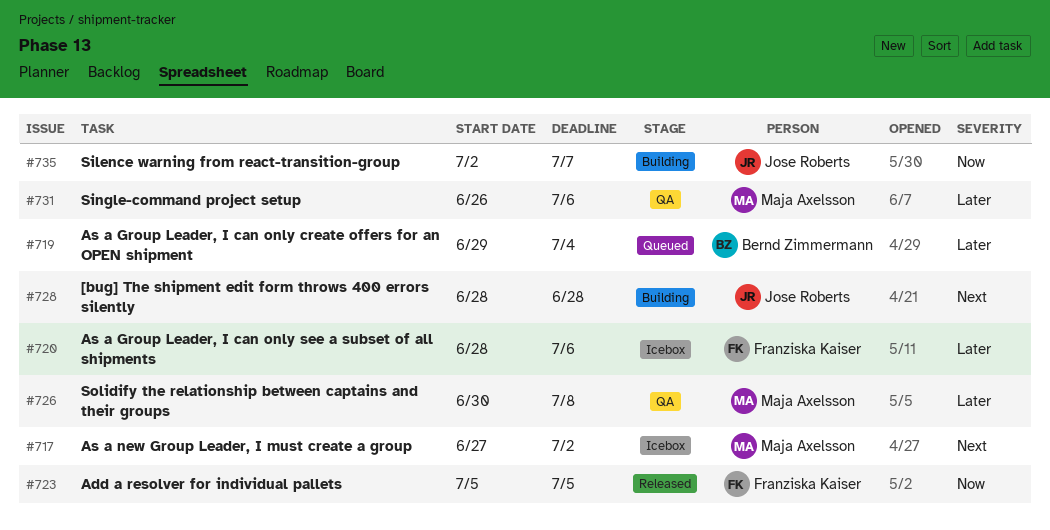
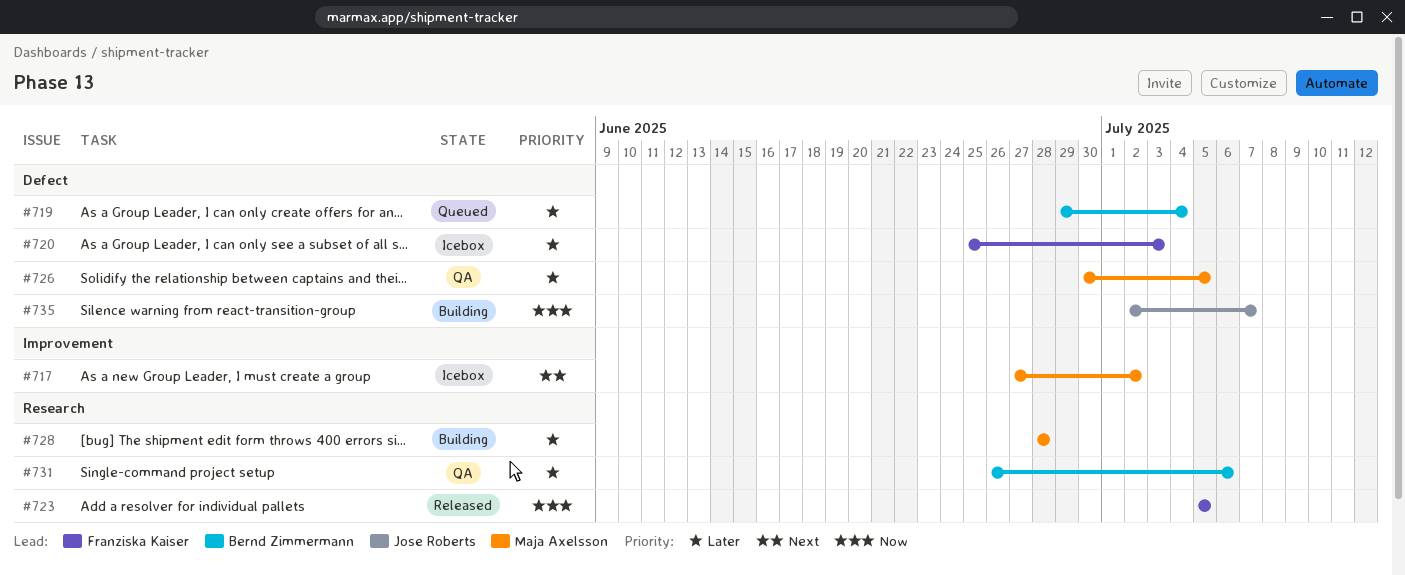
#720, start: Jun 28 -> Jun 25
#720, due: Jul 6 -> Jul 3
#726, due: Jul 8 -> Jul 5
#728, owner: Jose Roberts -> Maja Axelsson
#728, priority: Next -> Later
#731, owner: Maja Axelsson -> Bernd Zimmermann

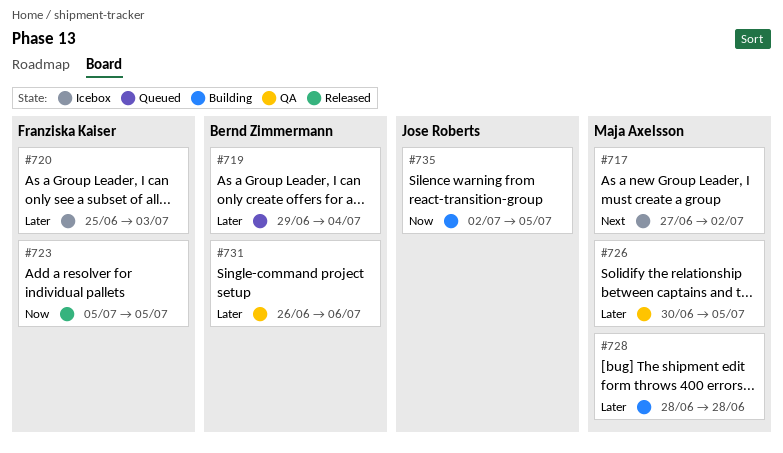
#735, due: Jul 7 -> Jul 5

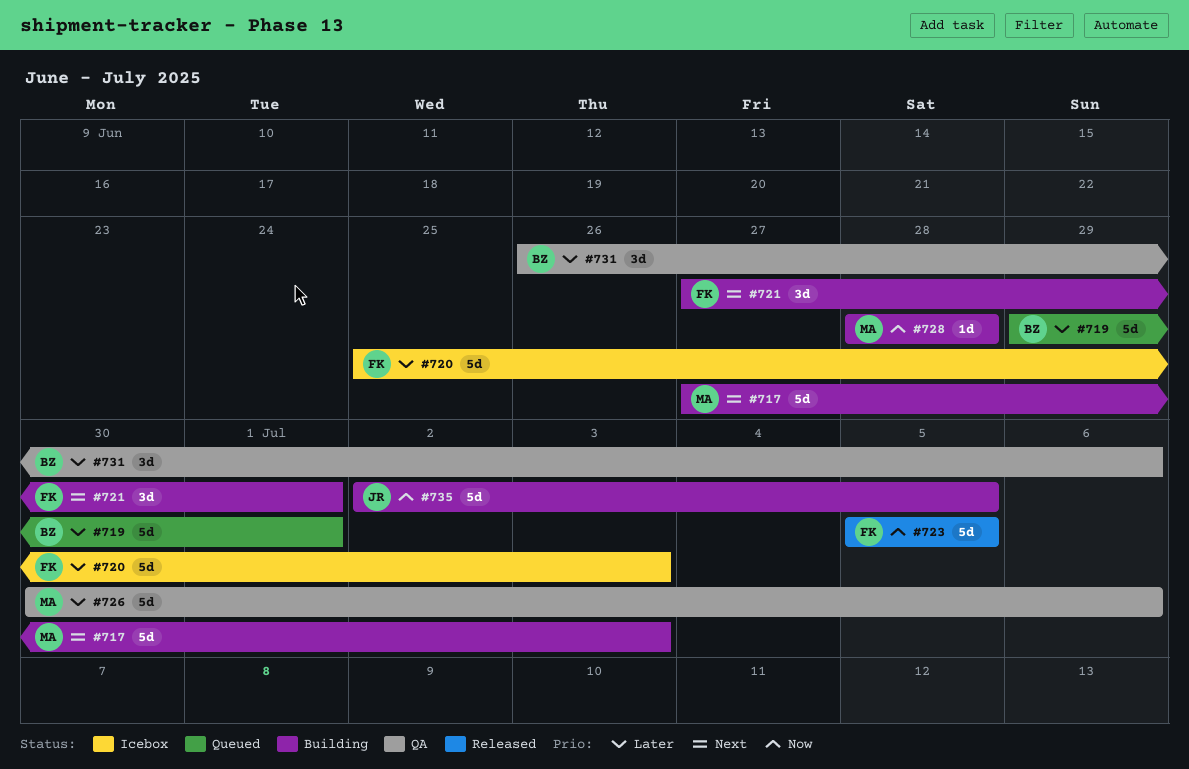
#717, status: Icebox -> Building
#717, due: Jul 2 -> Jul 3
#719, due: Jul 4 -> Jul 1
#721: none -> present
#726, due: Jul 5 -> Jul 6
#728, priority: Later -> Now

